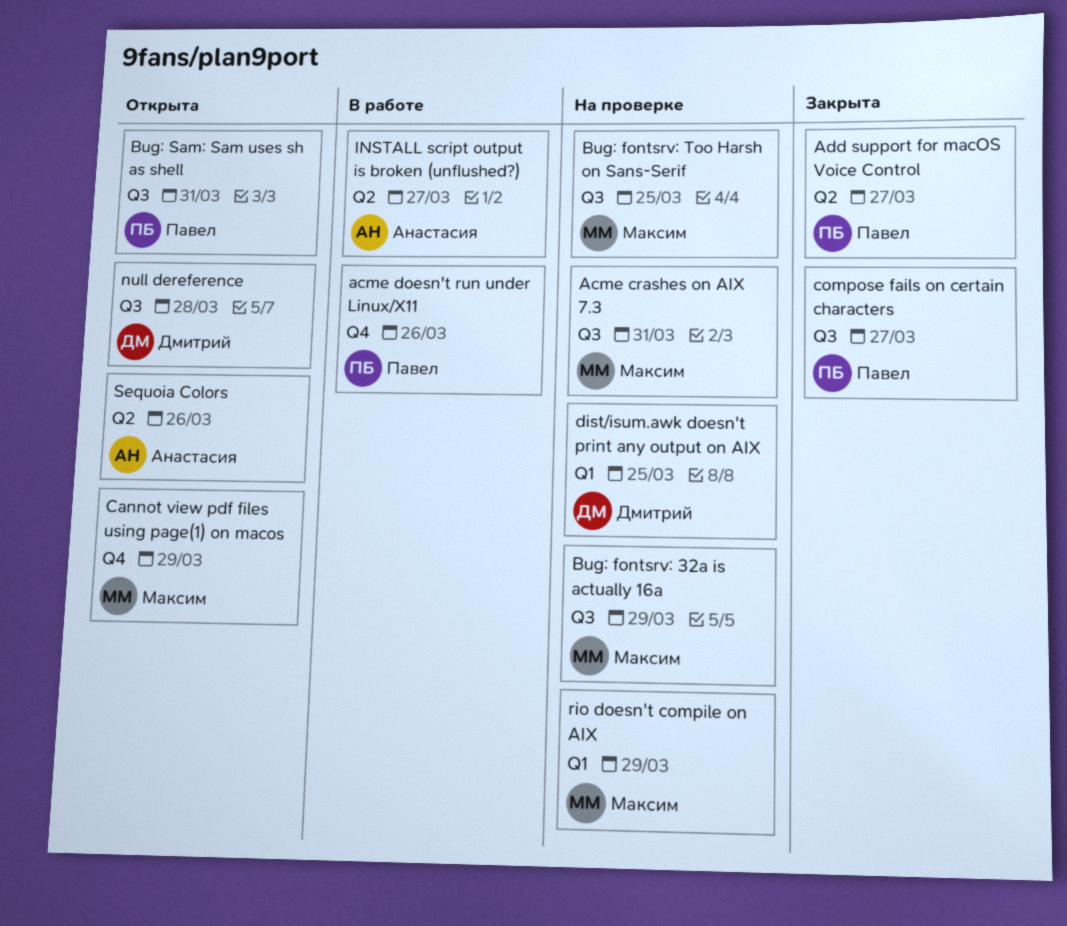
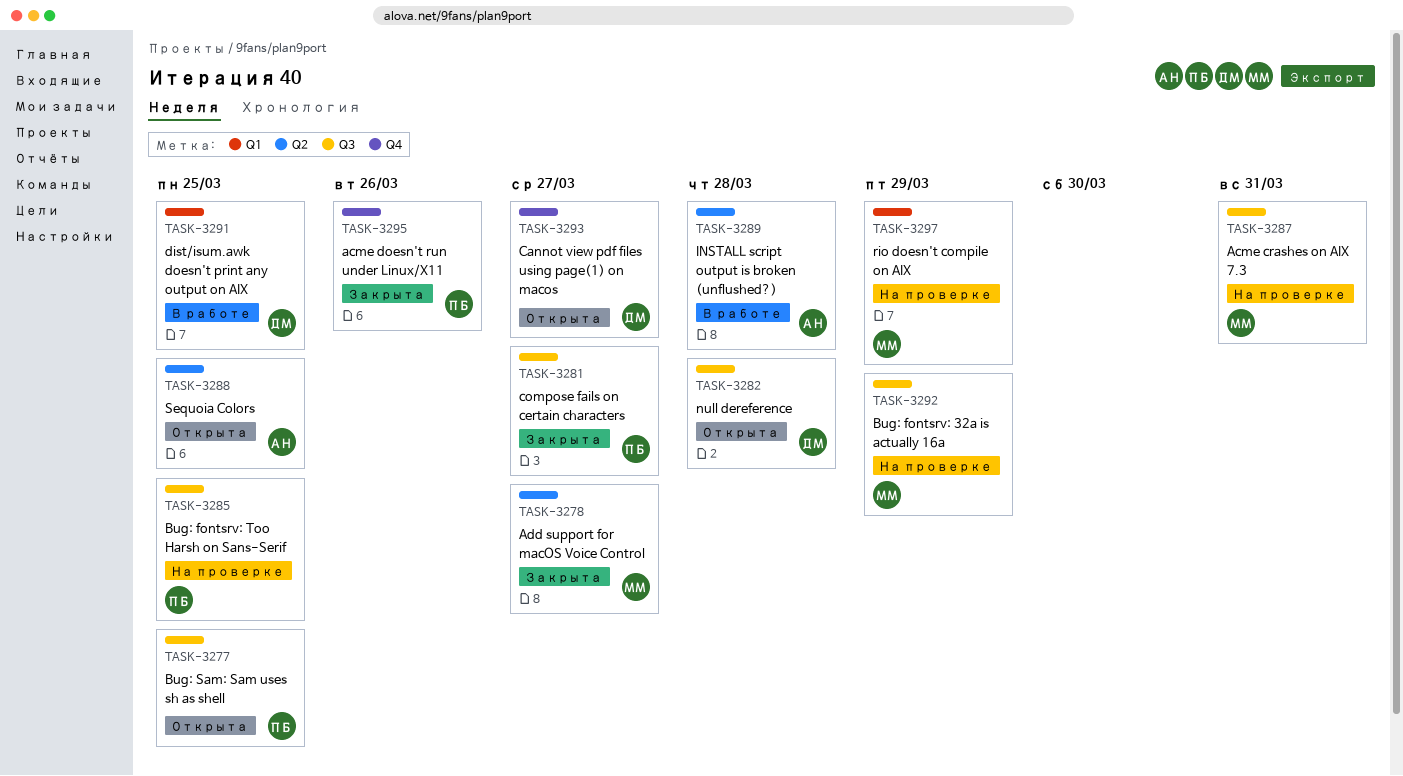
acme doesn't run under Linux/X11, status: В работе -> Закрыта
Add support for macOS Voice Control, owner: Павел -> Максим
Bug: fontsrv: Too Harsh on Sans-Serif, owner: Максим -> Павел
Bug: Sam: Sam uses sh as shell, due: Mar 31 -> Mar 25
Cannot view pdf files using page(1) on macos, owner: Максим -> Дмитрий
Cannot view pdf files using page(1) on macos, due: Mar 29 -> Mar 27
dist/isum.awk doesn't print any output on AIX, status: На проверке -> В работе
INSTALL script output is broken (unflushed?), due: Mar 27 -> Mar 28
Sequoia Colors, due: Mar 26 -> Mar 25

